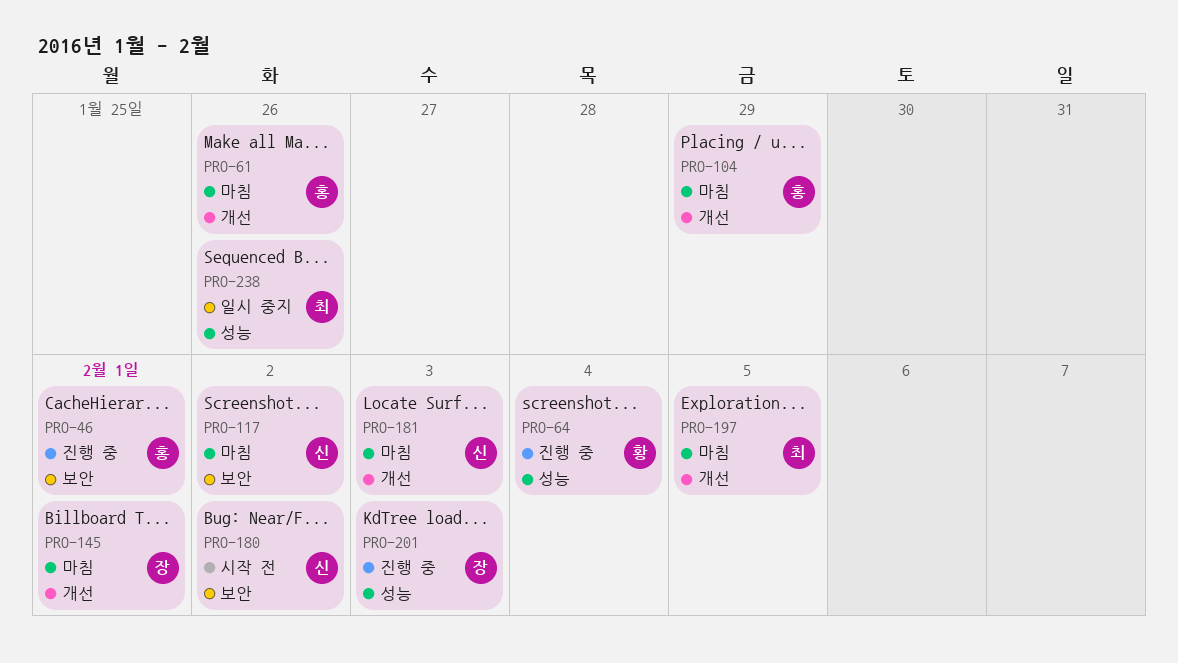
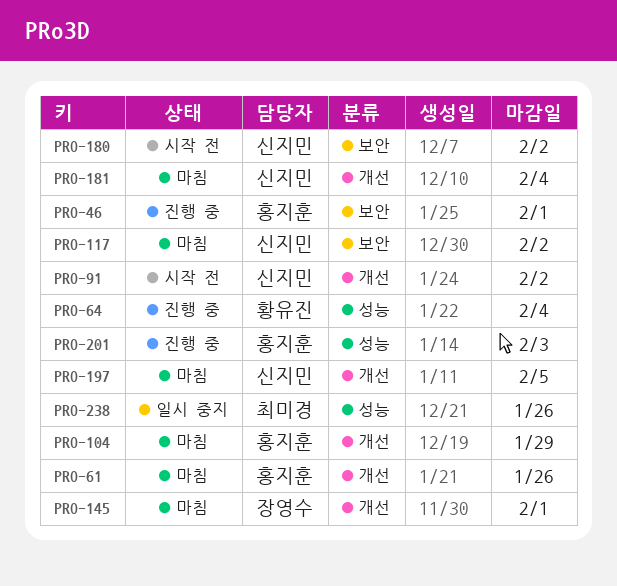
PRO-91: none -> present
PRO-181, due: Feb 3 -> Feb 4
PRO-197, owner: 최미경 -> 신지민
PRO-201, owner: 장영수 -> 홍지훈

